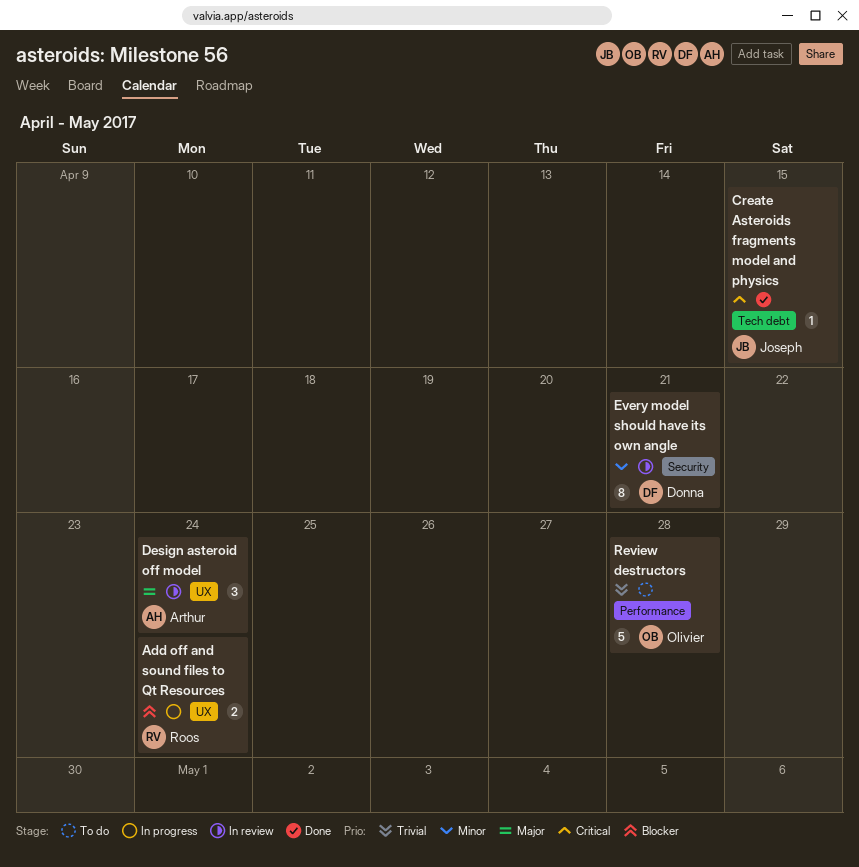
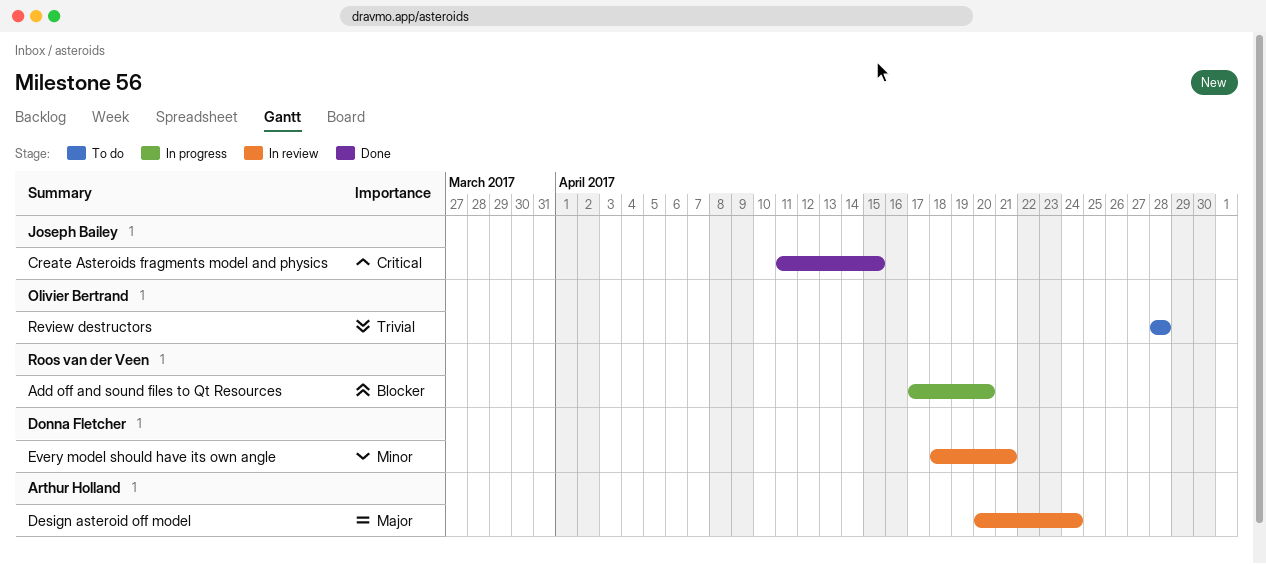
Add off and sound files to Qt Resources, due: Apr 24 -> Apr 20

